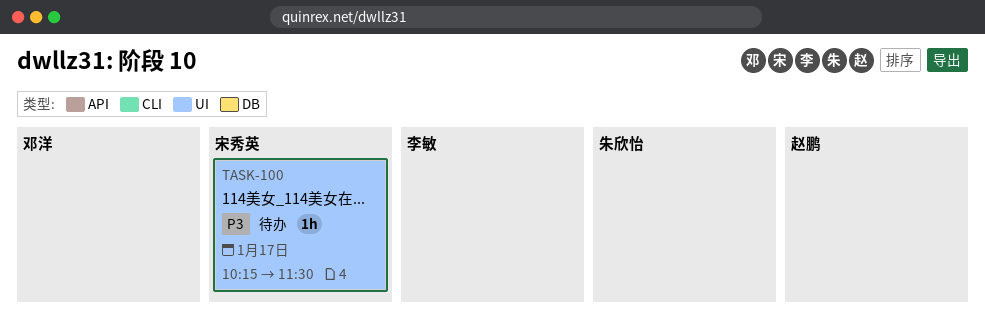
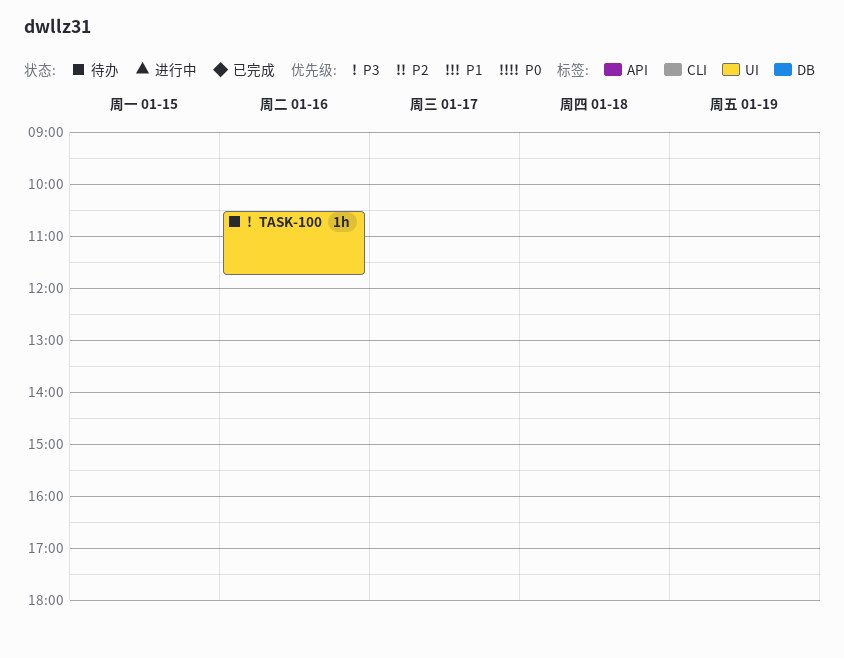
TASK-100, day: Jan 17 -> Jan 16
TASK-100, begins: 10:15 -> 10:30
TASK-100, ends: 11:30 -> 11:45

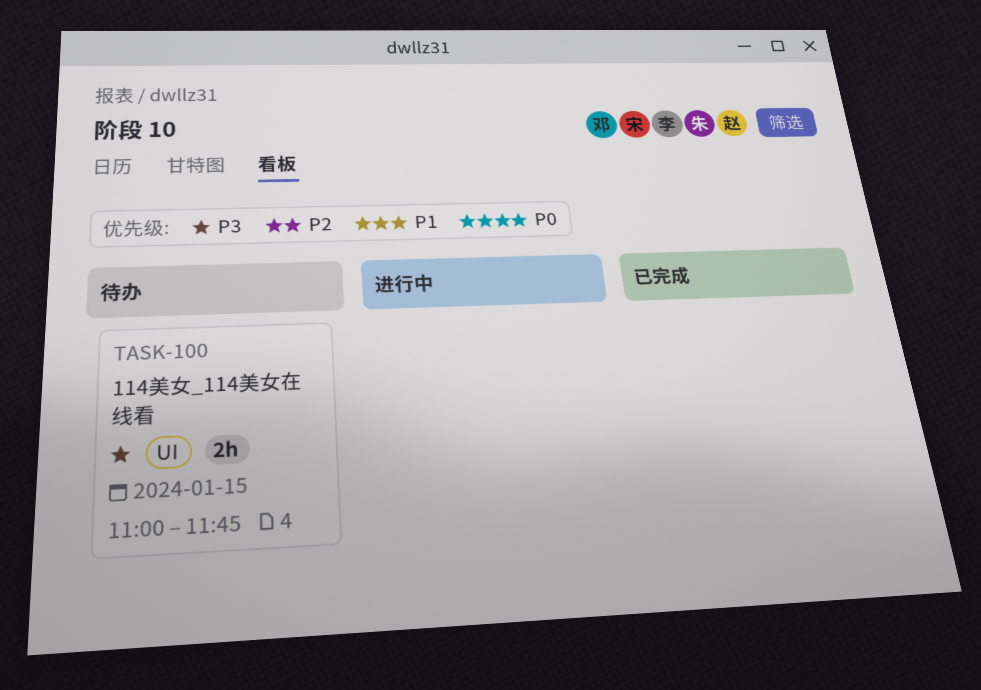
TASK-100, estimate: 1h -> 2h
TASK-100, day: Jan 16 -> Jan 15
TASK-100, begins: 10:30 -> 11:00

